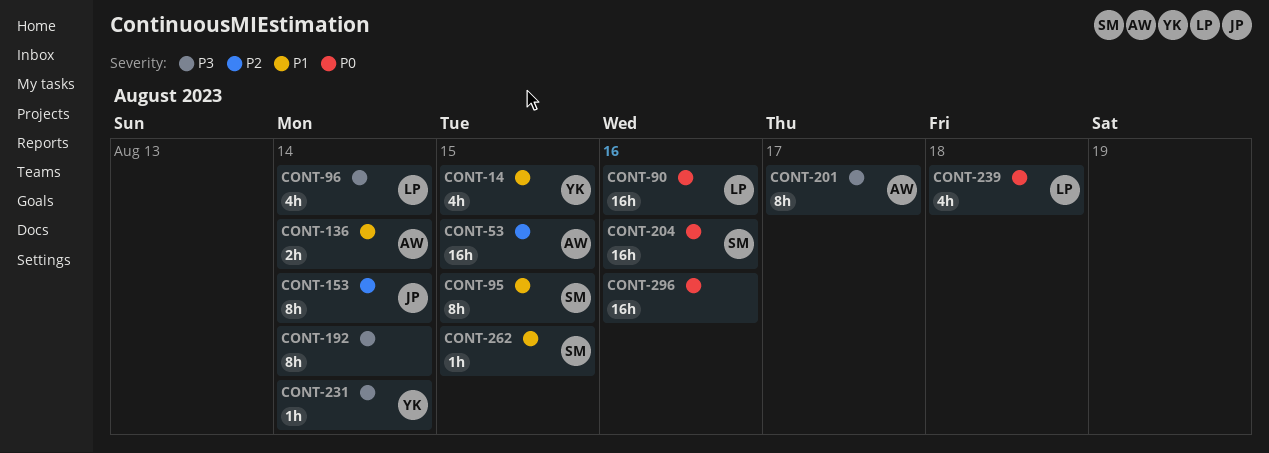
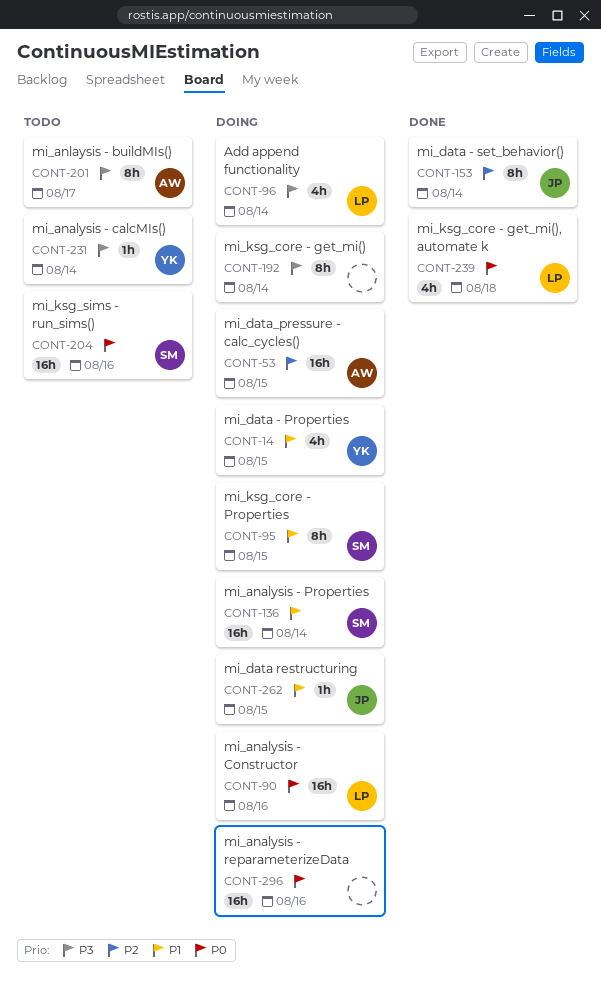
CONT-136, owner: AW -> SM
CONT-136, estimate: 2h -> 16h
CONT-262, owner: SM -> JP

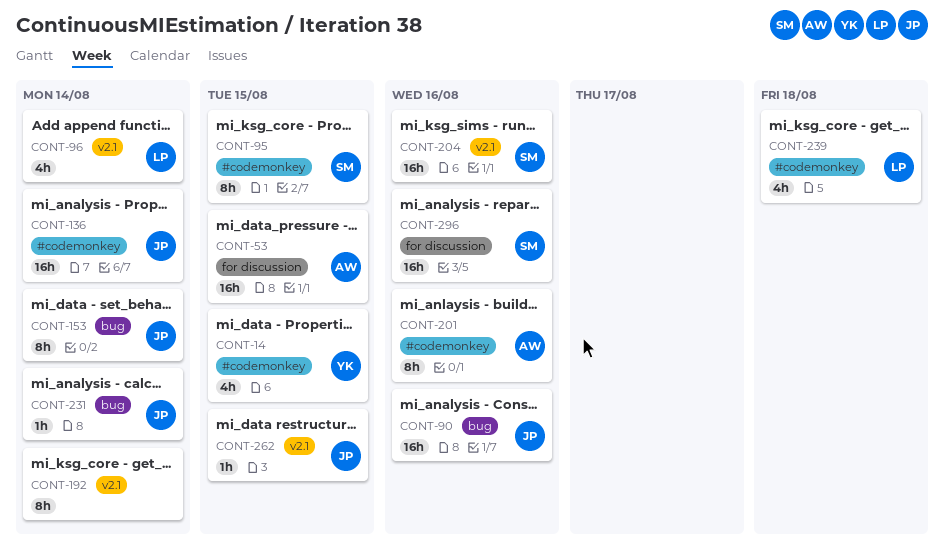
CONT-90, owner: LP -> JP
CONT-136, owner: SM -> JP
CONT-201, due: Aug 17 -> Aug 16
CONT-231, owner: YK -> JP
CONT-296, owner: none -> SM

